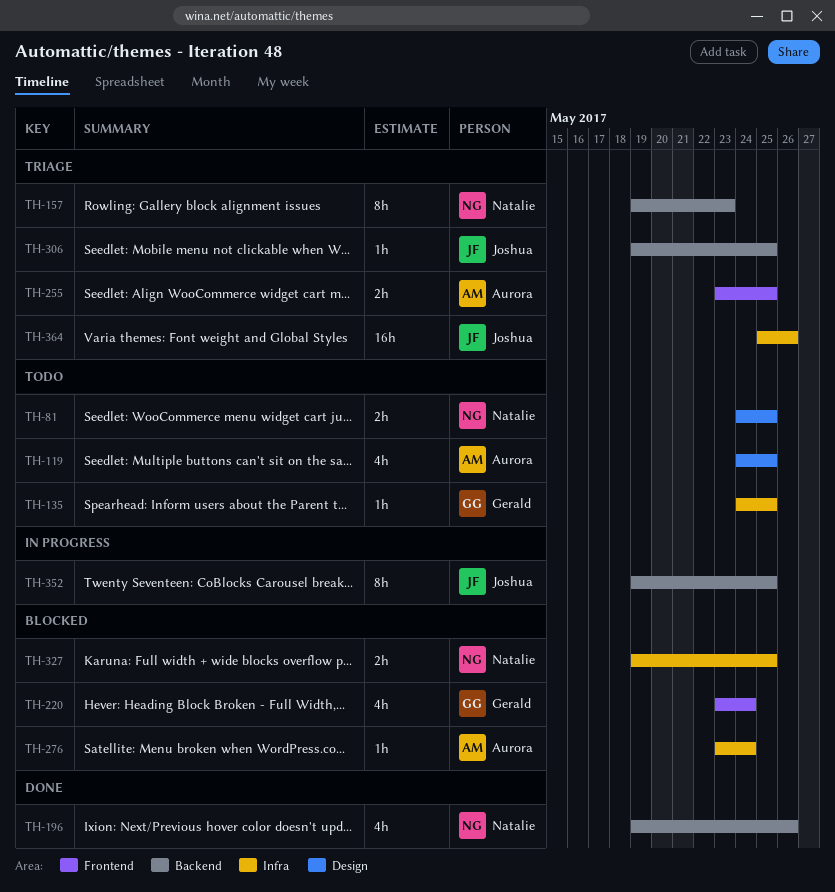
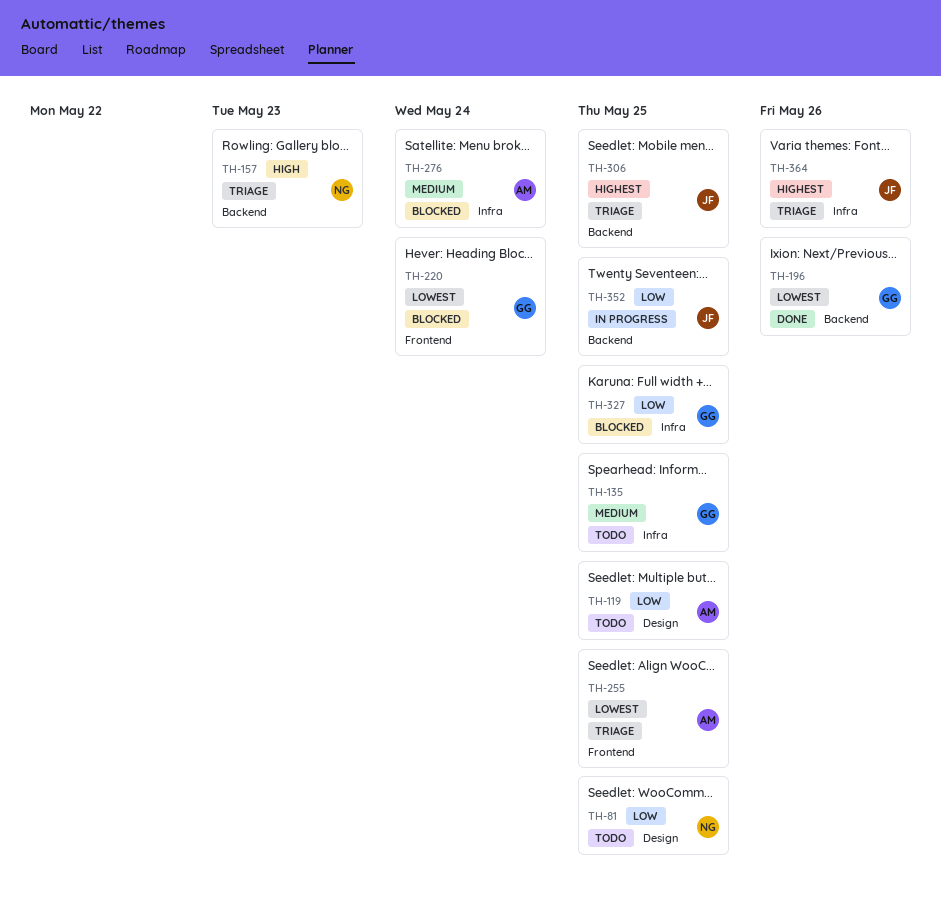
TH-196, owner: Natalie -> Gerald
TH-327, owner: Natalie -> Gerald

